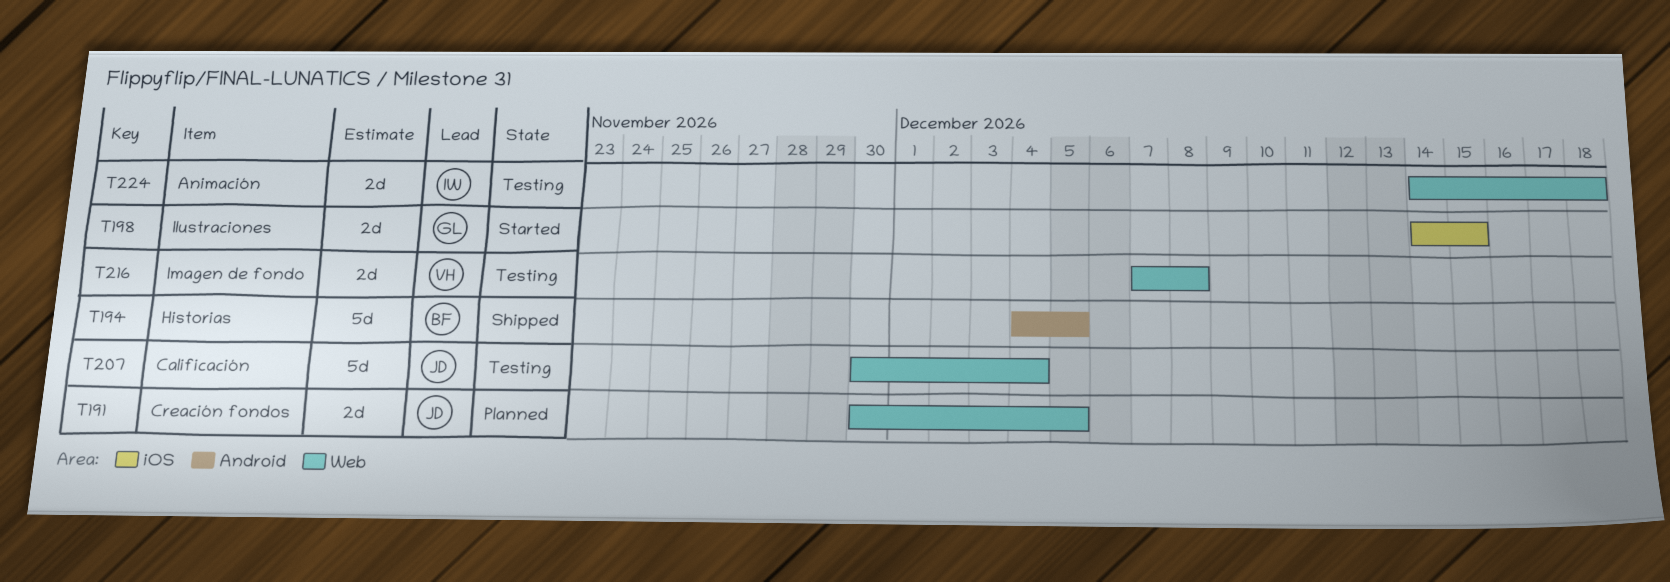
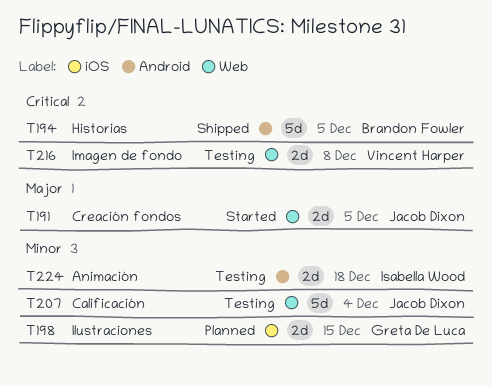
T191, status: Planned -> Started
T198, status: Started -> Planned
T224, label: Web -> Android

